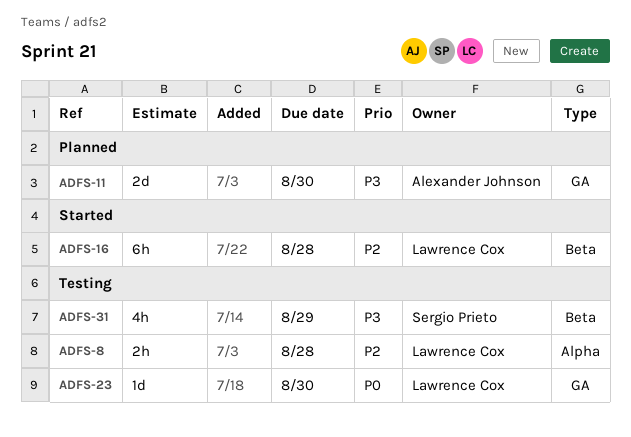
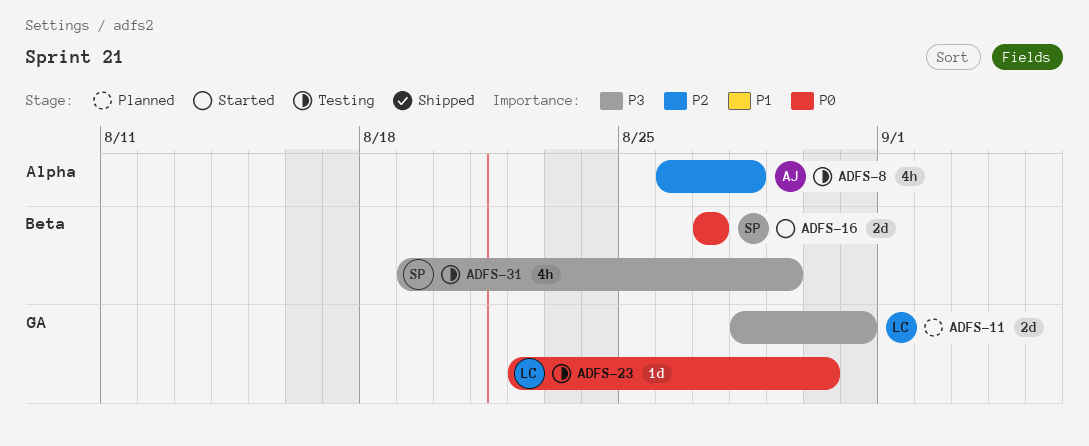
ADFS-8, owner: Lawrence Cox -> Alexander Johnson
ADFS-8, estimate: 2h -> 4h
ADFS-11, owner: Alexander Johnson -> Lawrence Cox
ADFS-11, due: Aug 30 -> Aug 31
ADFS-16, owner: Lawrence Cox -> Sergio Prieto
ADFS-16, priority: P2 -> P0
ADFS-16, estimate: 6h -> 2d
ADFS-16, due: Aug 28 -> Aug 27

